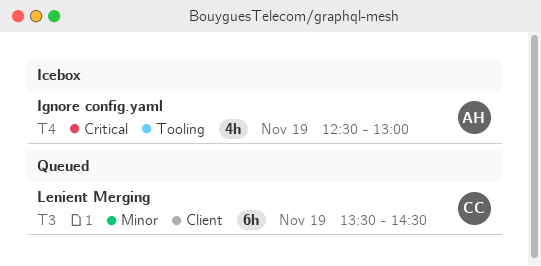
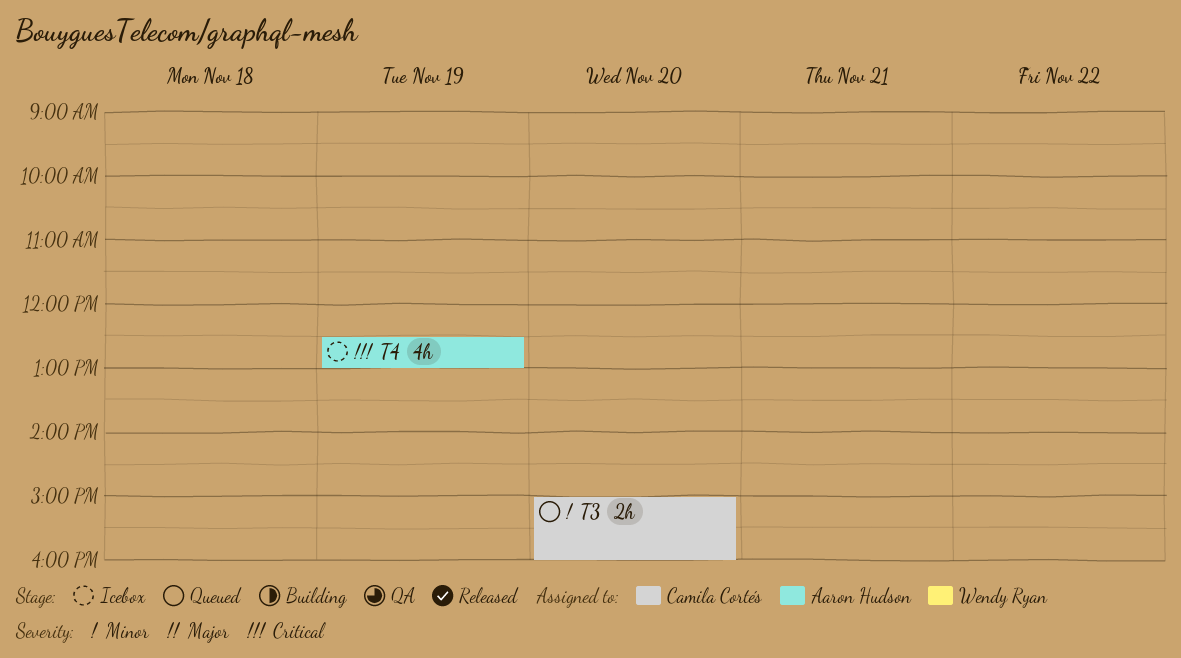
T3, estimate: 6h -> 2h
T3, day: Nov 19 -> Nov 20
T3, begins: 13:30 -> 15:00
T3, ends: 14:30 -> 16:00

